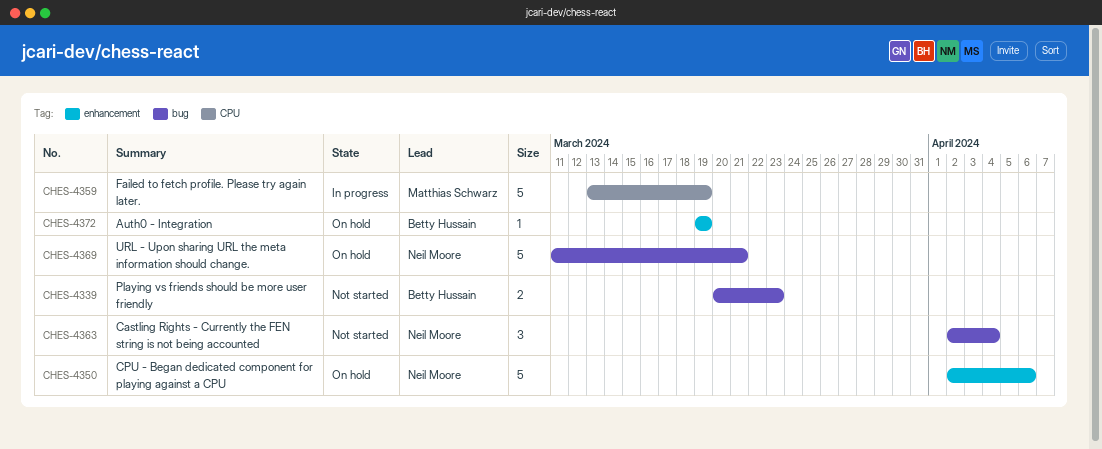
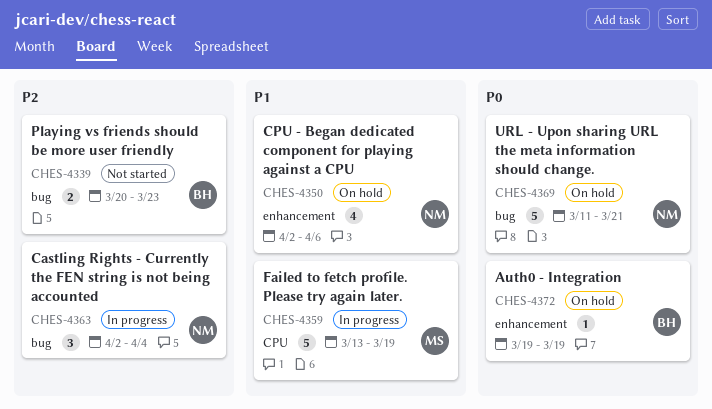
CHES-4350, estimate: 5 -> 4
CHES-4363, status: Not started -> In progress

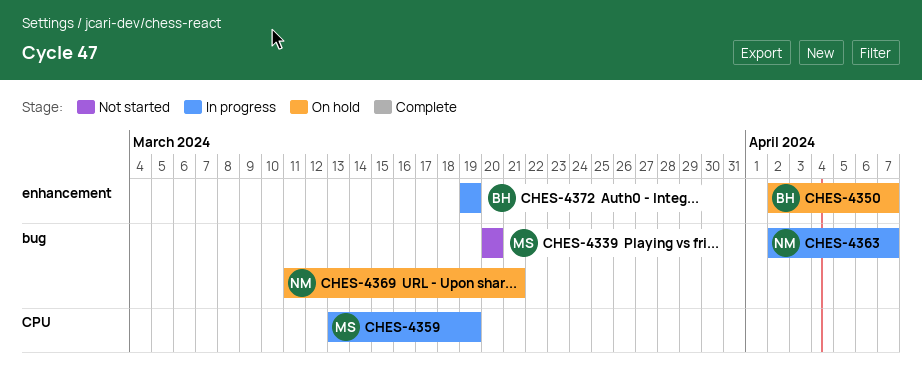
CHES-4339, owner: BH -> MS
CHES-4339, due: Mar 23 -> Mar 20
CHES-4350, owner: NM -> BH
CHES-4350, due: Apr 6 -> Apr 7
CHES-4363, due: Apr 4 -> Apr 7
CHES-4372, status: On hold -> In progress

